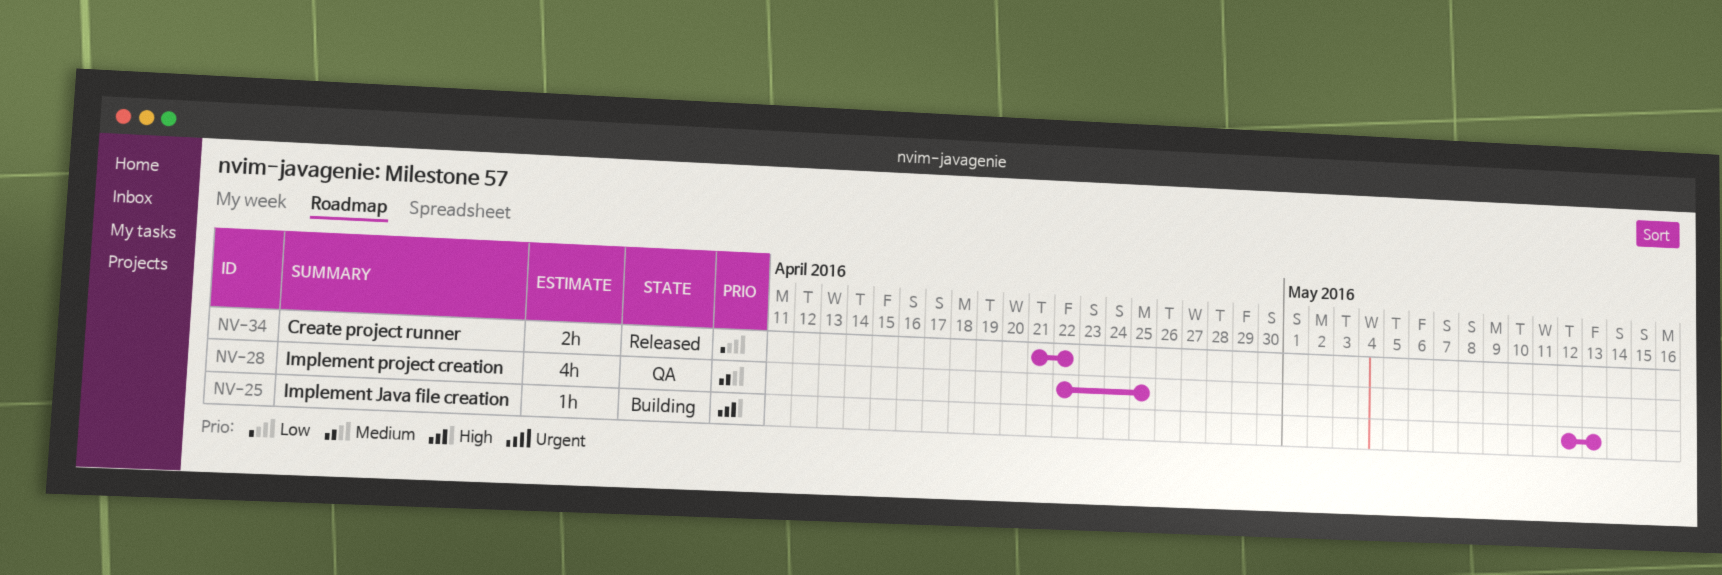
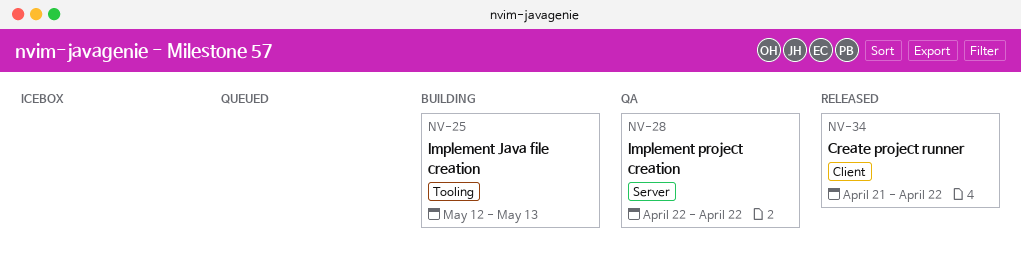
NV-28, due: Apr 25 -> Apr 22

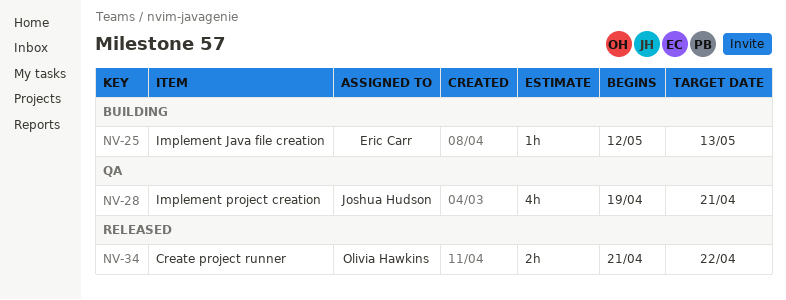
NV-28, start: Apr 22 -> Apr 19
NV-28, due: Apr 22 -> Apr 21

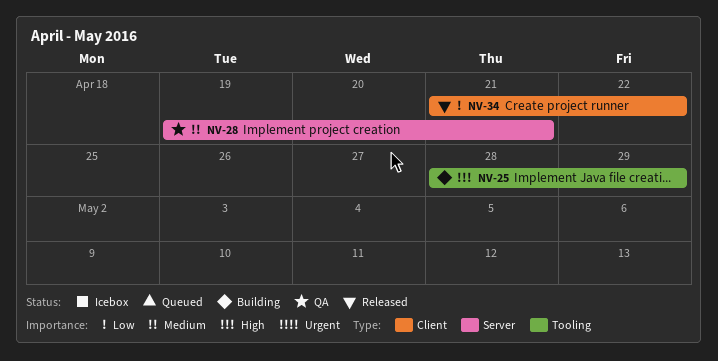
NV-25, start: May 12 -> Apr 28
NV-25, due: May 13 -> Apr 29

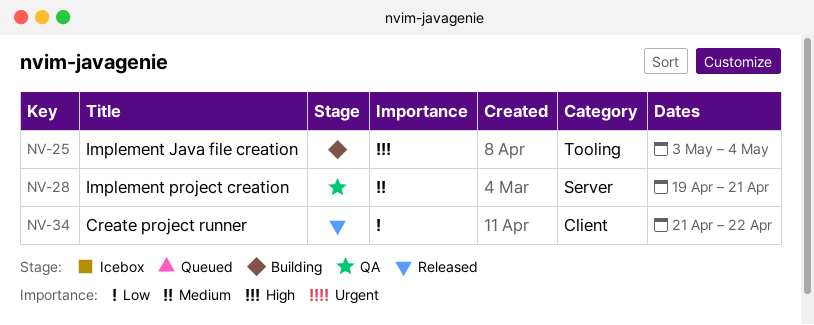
NV-25, start: Apr 28 -> May 3
NV-25, due: Apr 29 -> May 4

